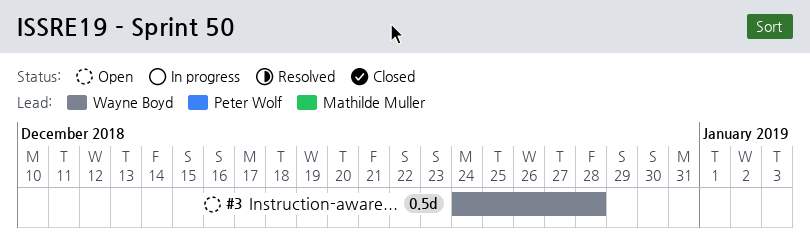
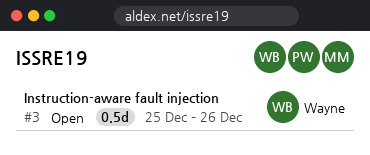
#3, start: Dec 24 -> Dec 25
#3, due: Dec 28 -> Dec 26

